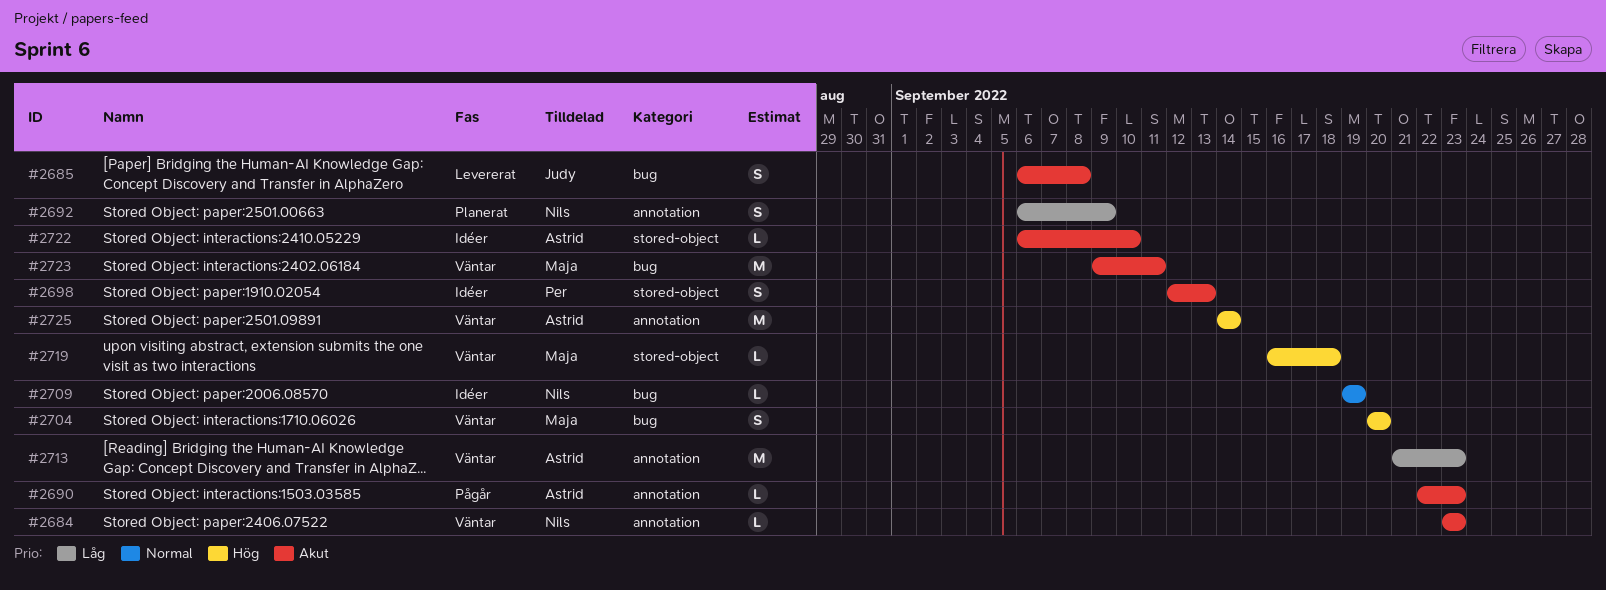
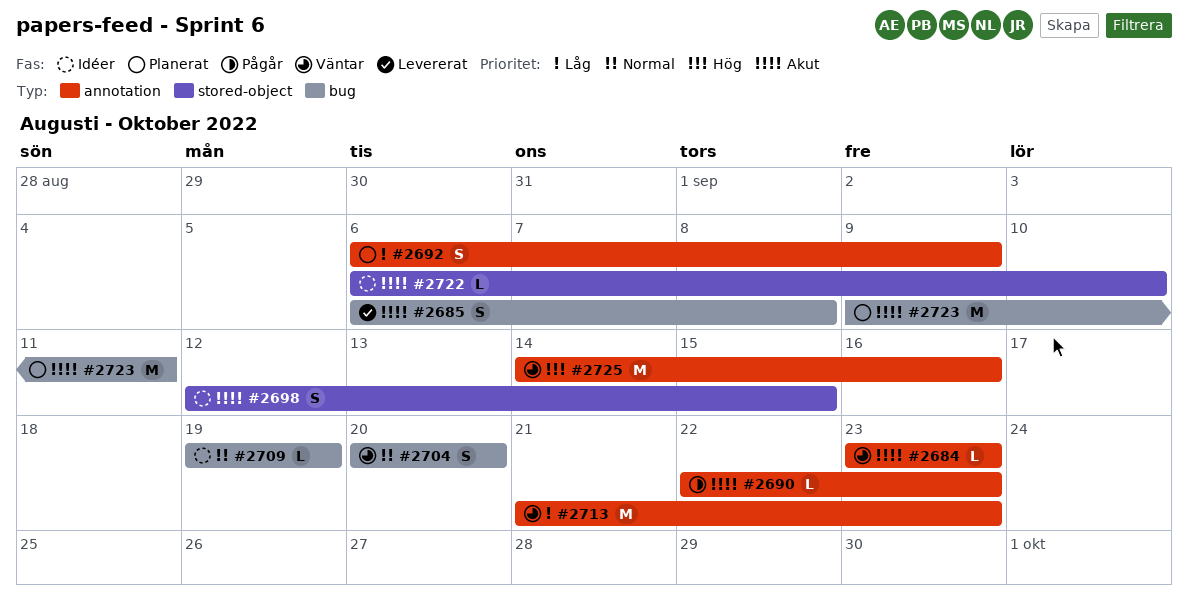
#2698, due: Sep 13 -> Sep 15
#2704, priority: Hög -> Normal
#2719: present -> none
#2723, status: Väntar -> Planerat
#2725, due: Sep 14 -> Sep 16

